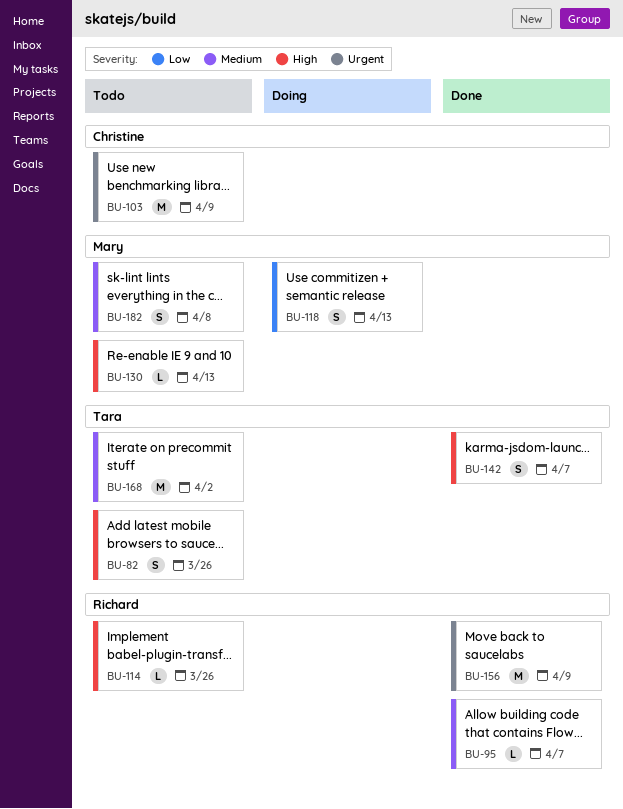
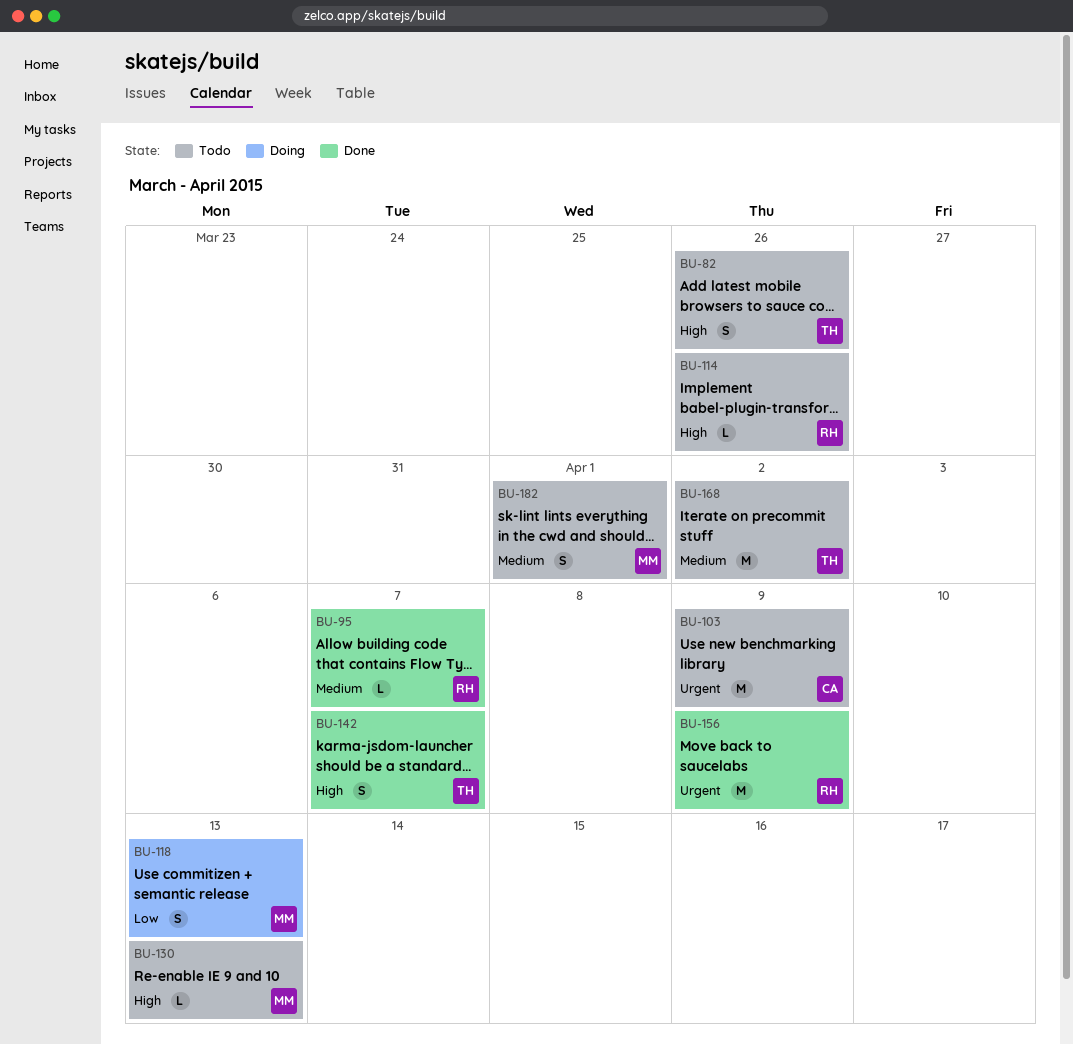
BU-182, due: Apr 8 -> Apr 1

